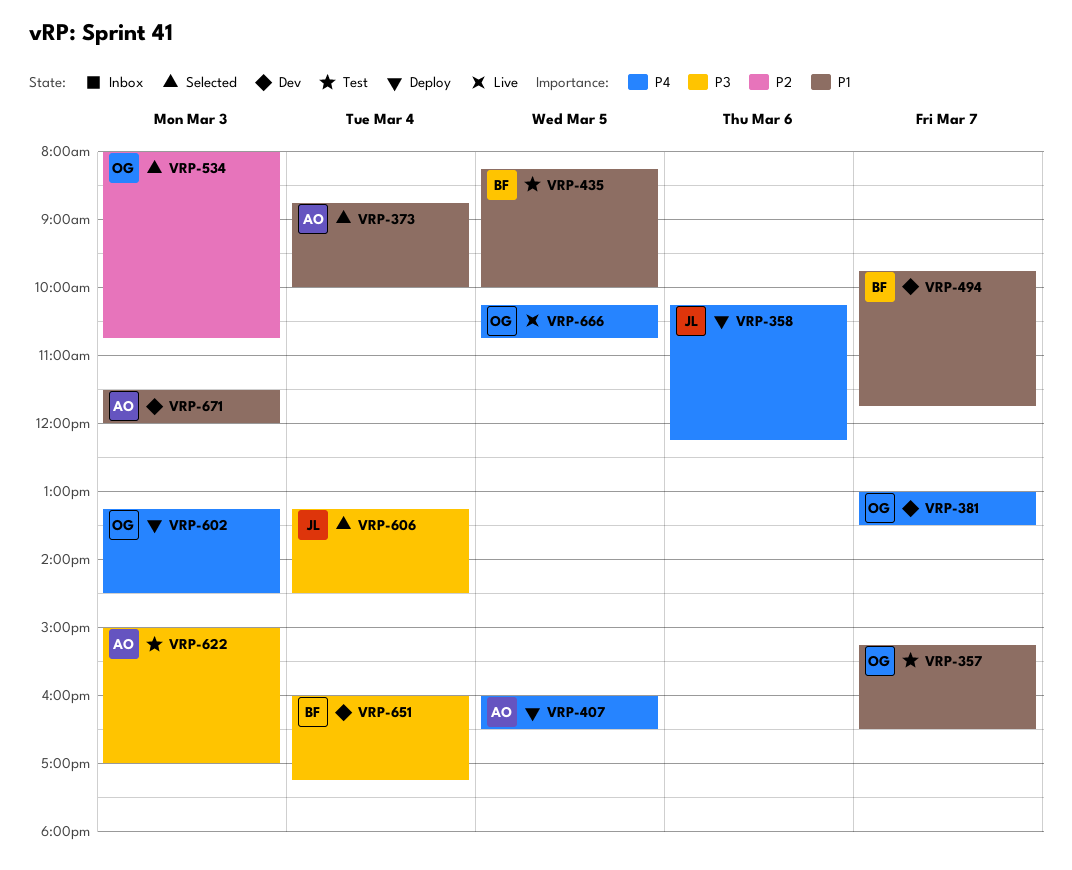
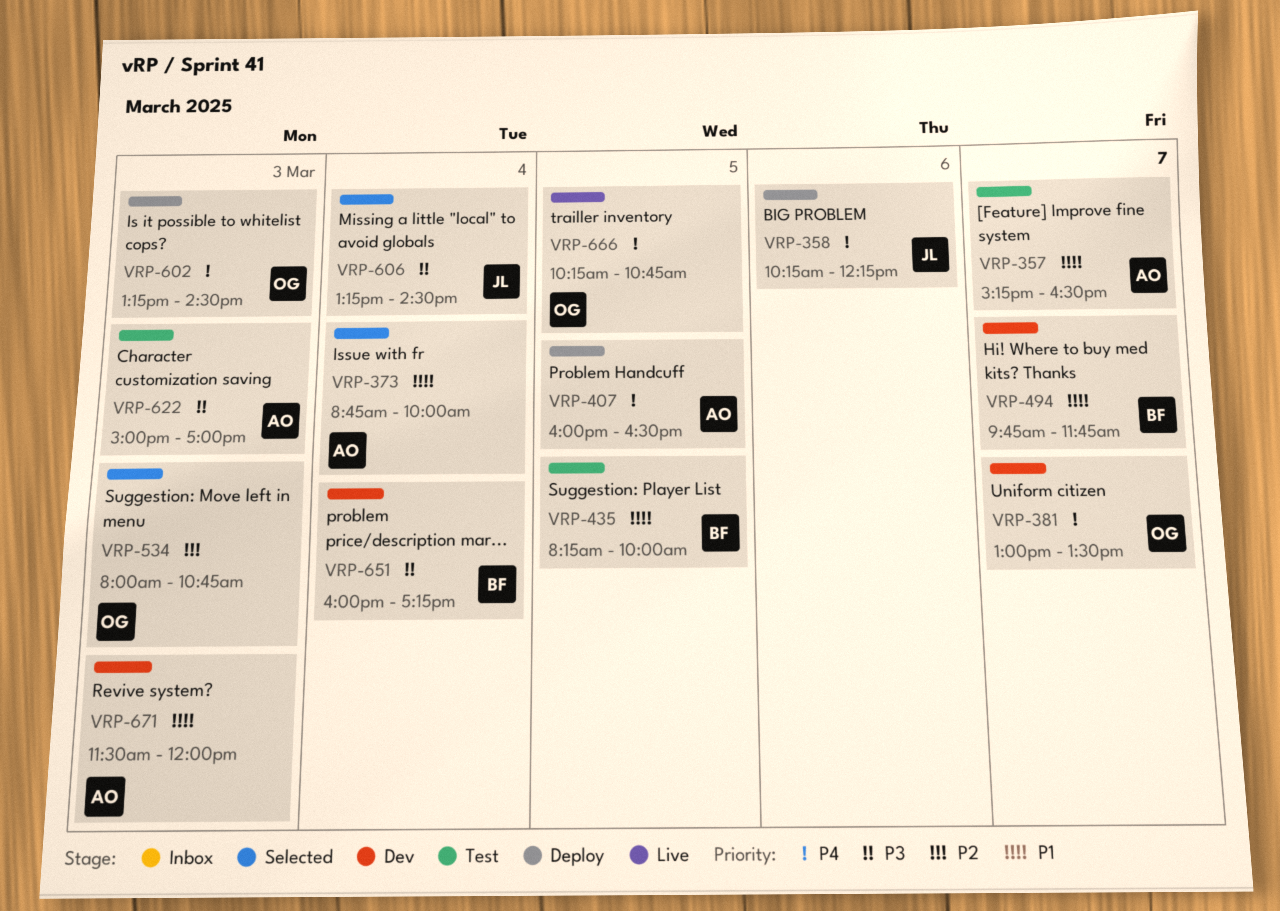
VRP-357, owner: OG -> AO

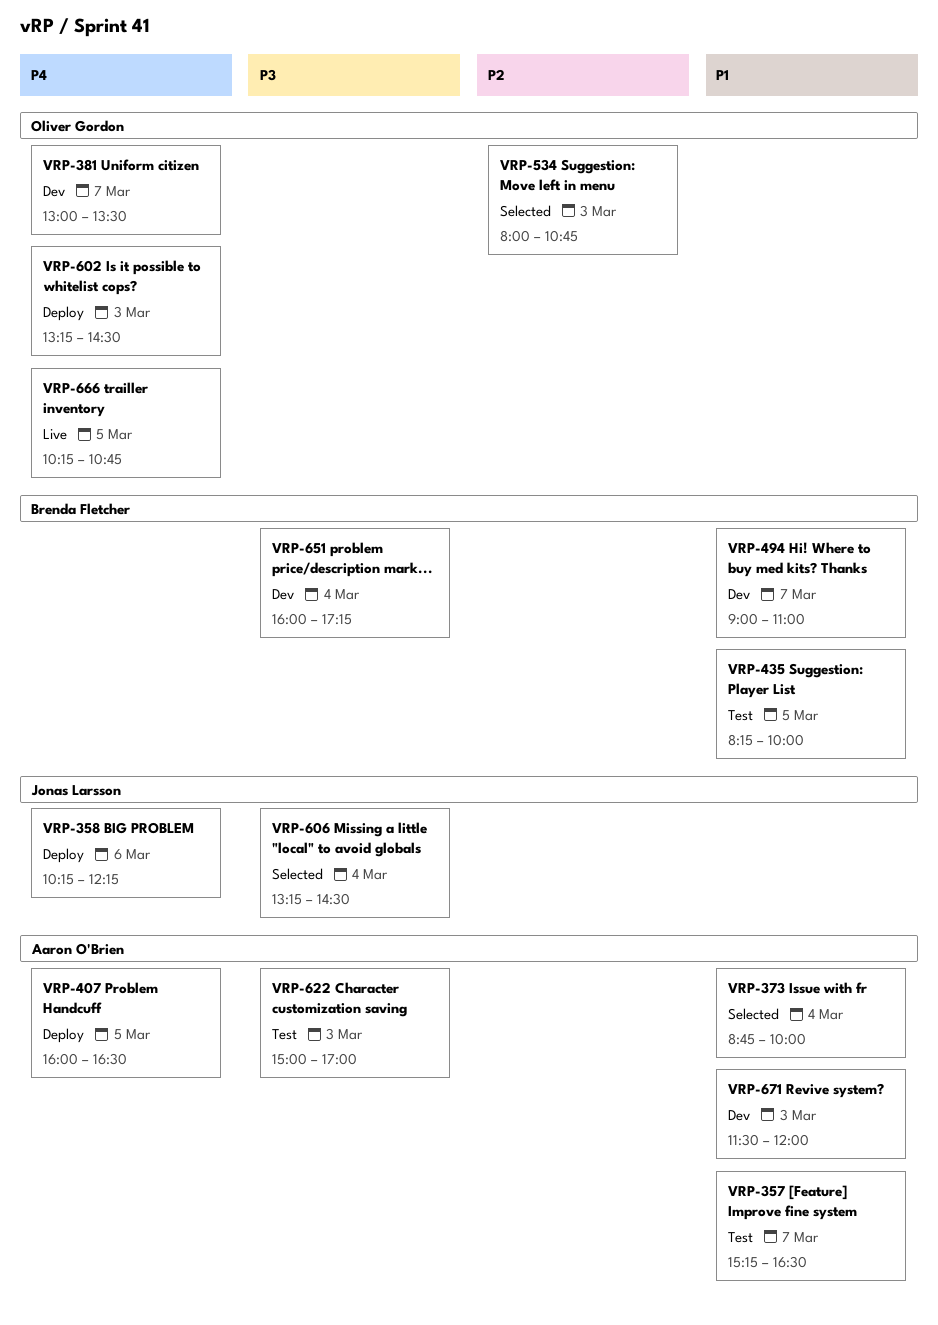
VRP-494, begins: 09:45 -> 09:00
VRP-494, ends: 11:45 -> 11:00

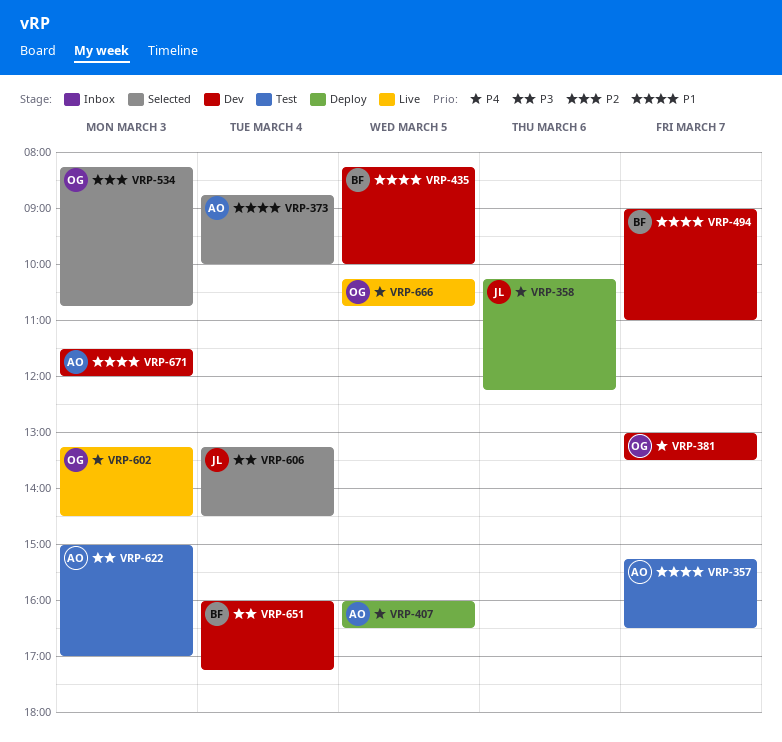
VRP-435, status: Test -> Dev
VRP-534, begins: 08:00 -> 08:15
VRP-602, status: Deploy -> Live

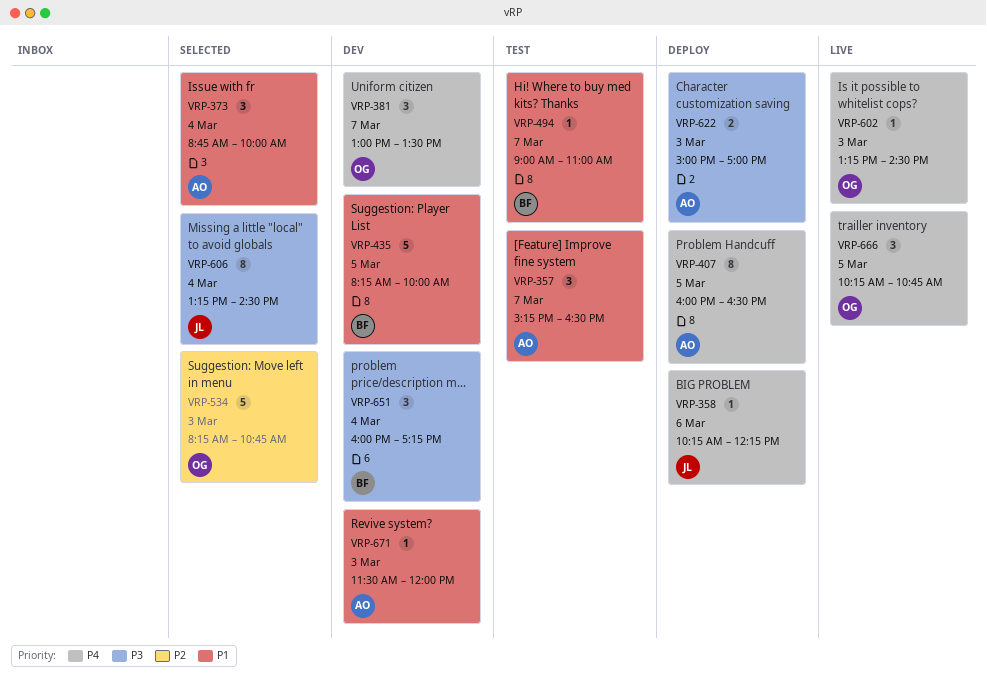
VRP-494, status: Dev -> Test
VRP-622, status: Test -> Deploy

